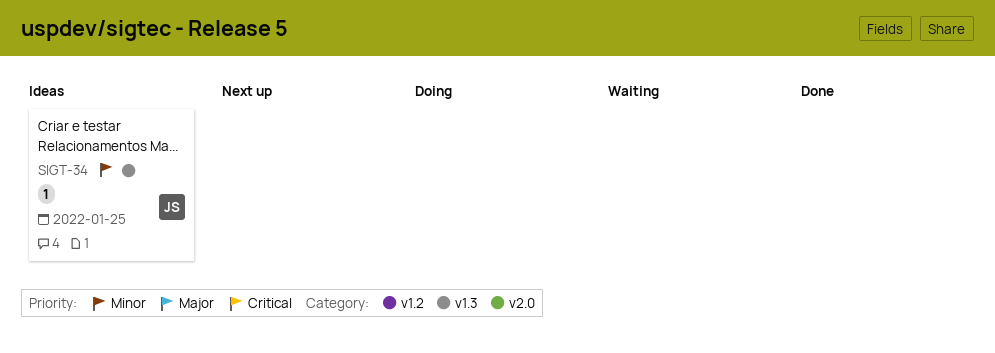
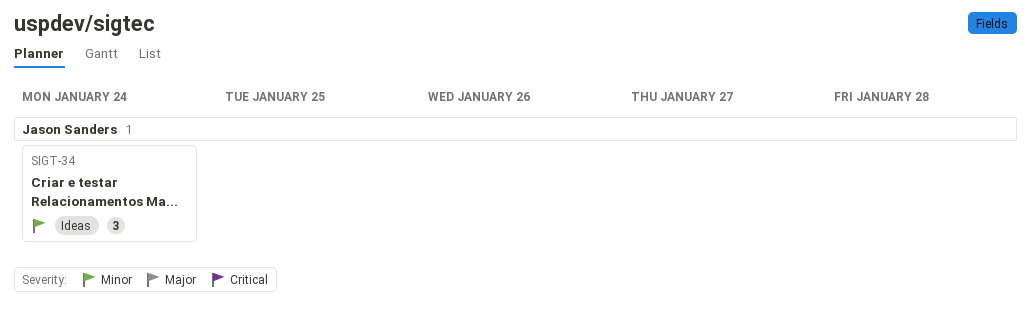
SIGT-34, estimate: 1 -> 3
SIGT-34, due: Jan 25 -> Jan 24

